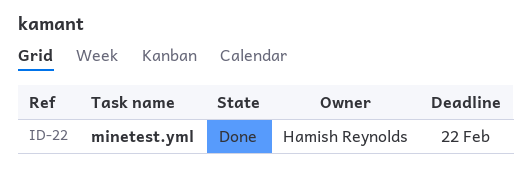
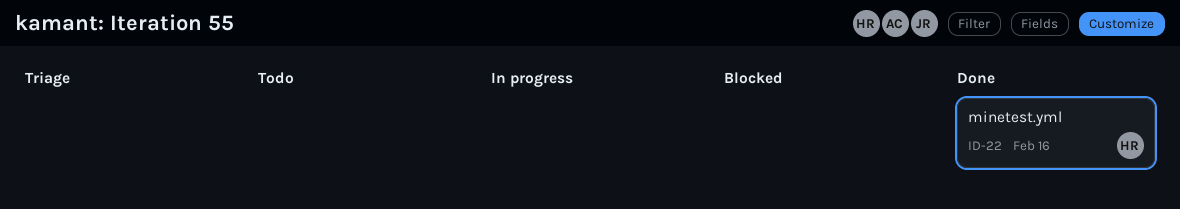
ID-22, due: Feb 22 -> Feb 16

